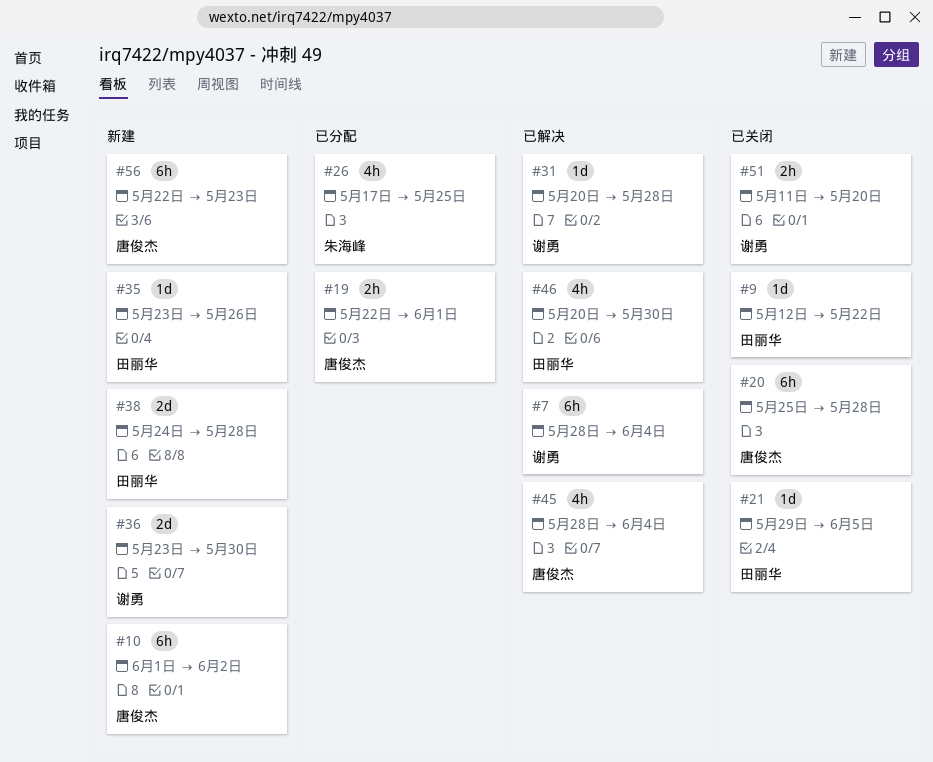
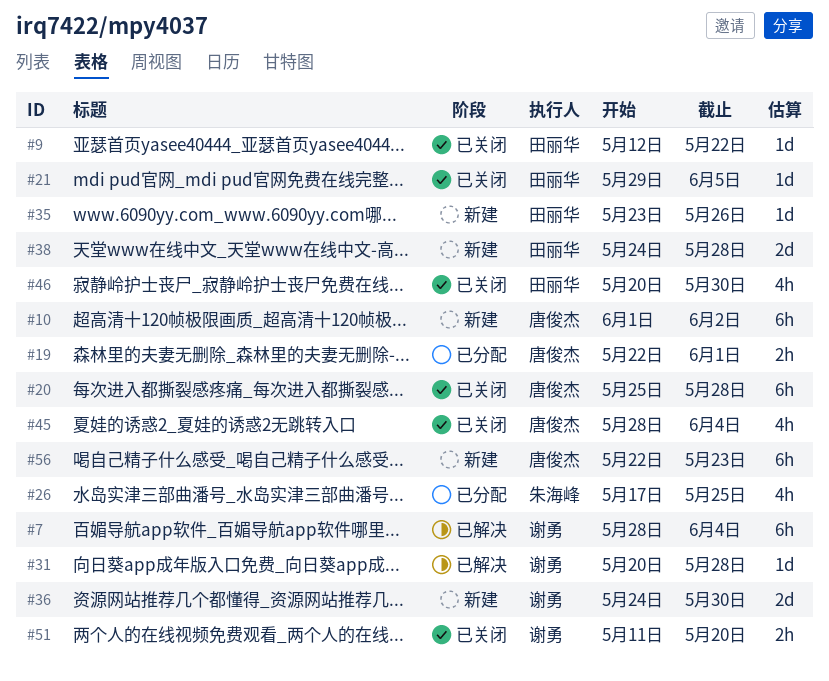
#36, start: May 23 -> May 24
#45, status: 已解决 -> 已关闭
#46, status: 已解决 -> 已关闭

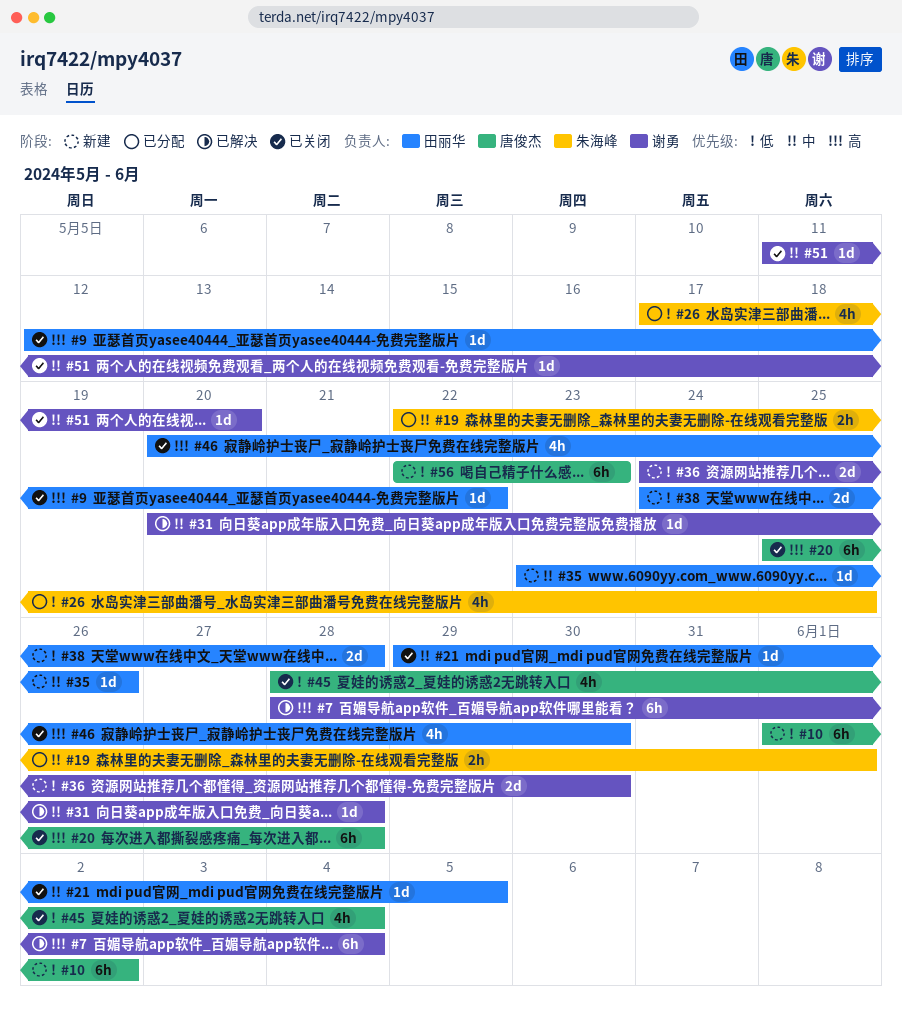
#19, owner: 唐俊杰 -> 朱海峰
#51, estimate: 2h -> 1d

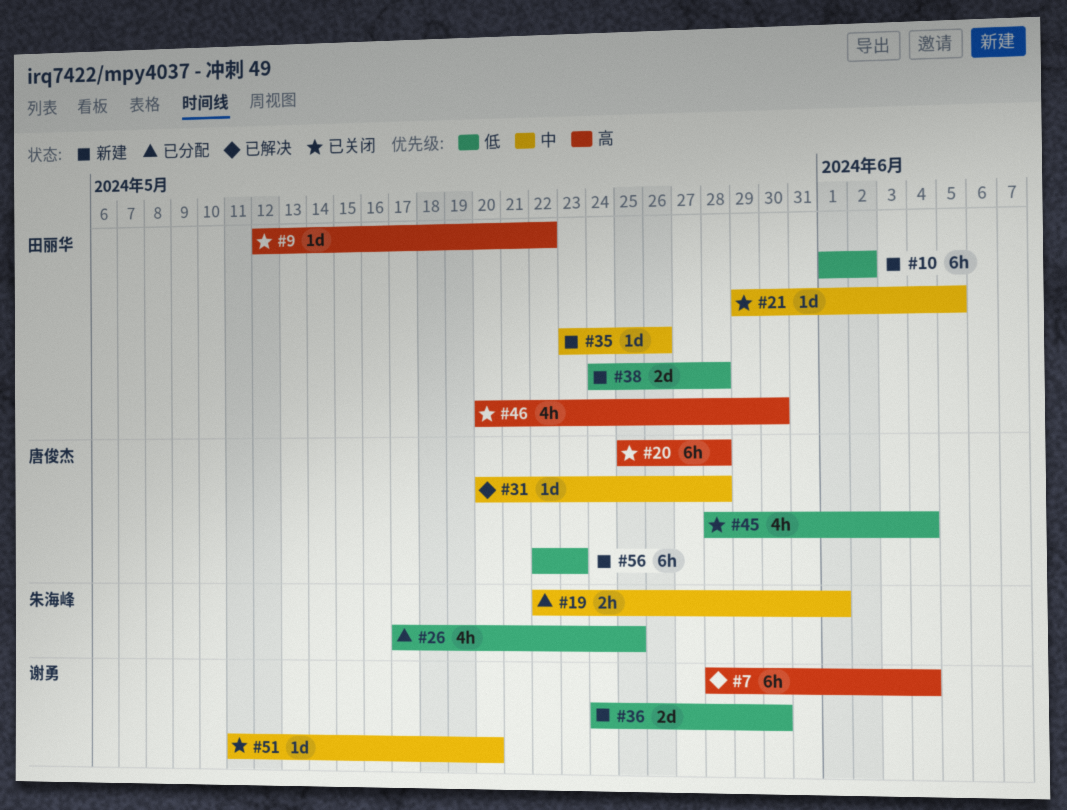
#10, owner: 唐俊杰 -> 田丽华
#31, owner: 谢勇 -> 唐俊杰

